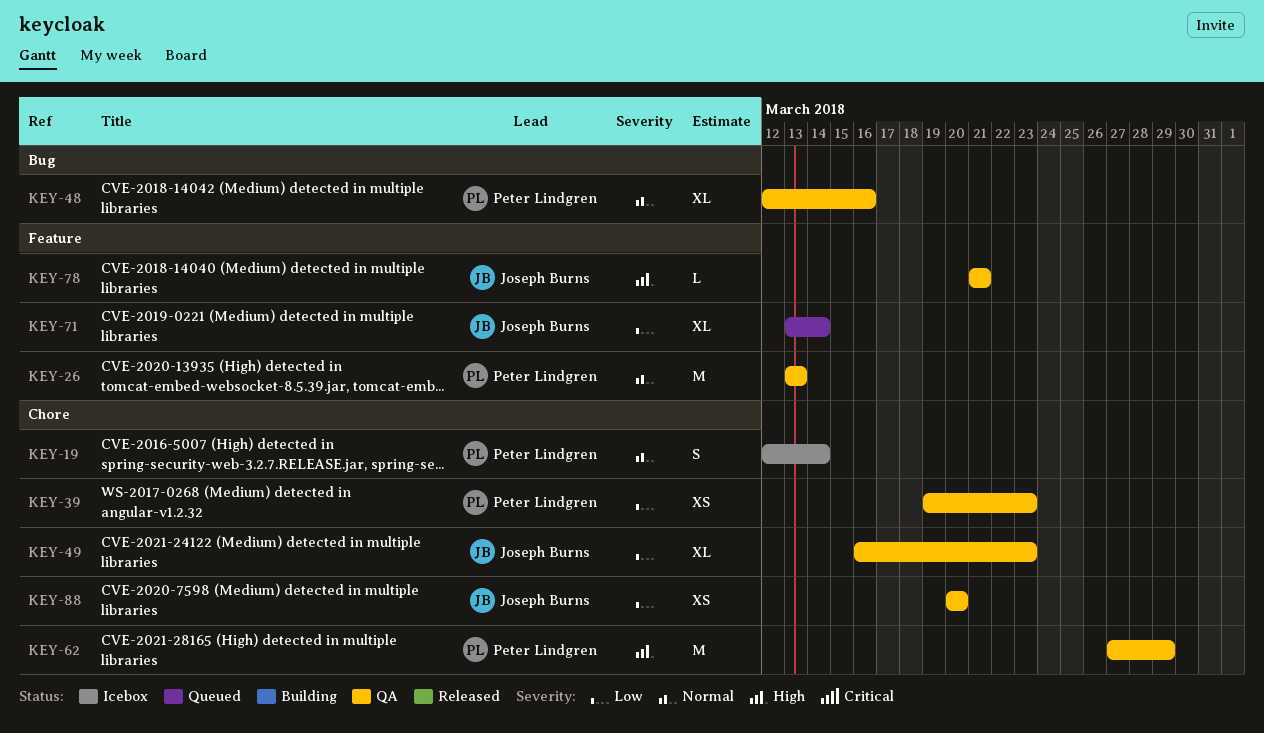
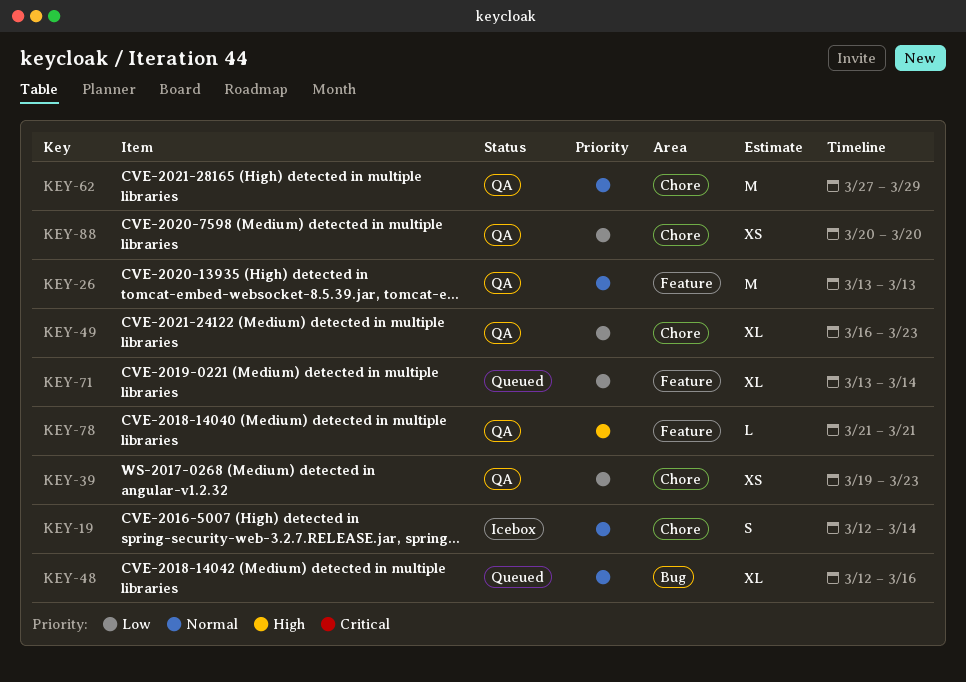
KEY-48, status: QA -> Queued
KEY-62, priority: High -> Normal

